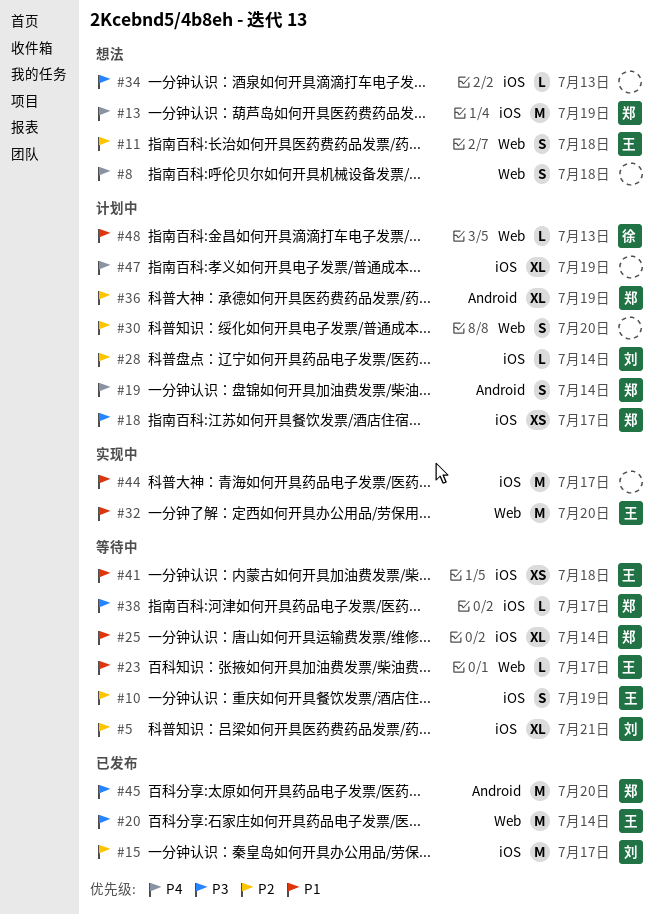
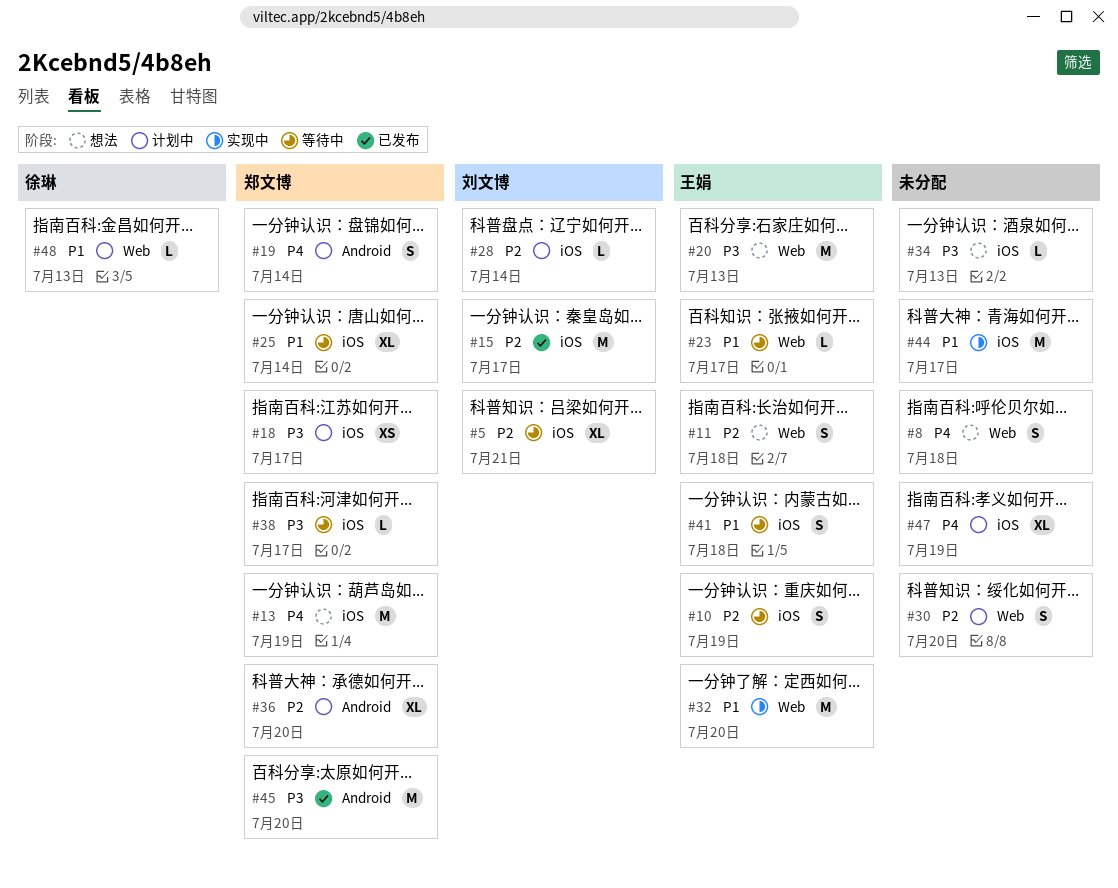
#20, status: 已发布 -> 想法
#20, due: Jul 14 -> Jul 13
#36, due: Jul 19 -> Jul 20
#41, estimate: XS -> S

